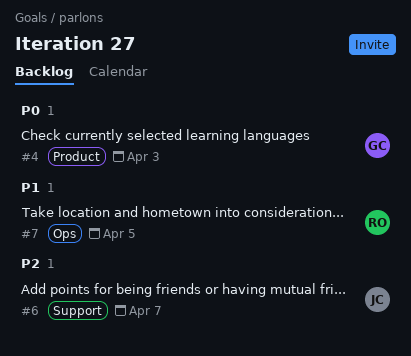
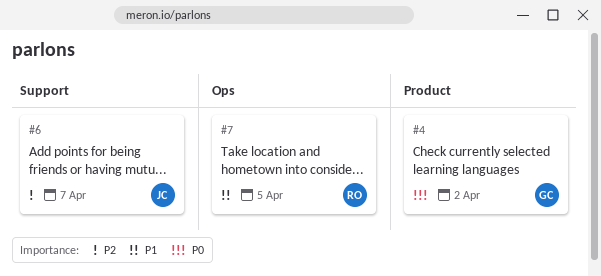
#4, due: Apr 3 -> Apr 2

